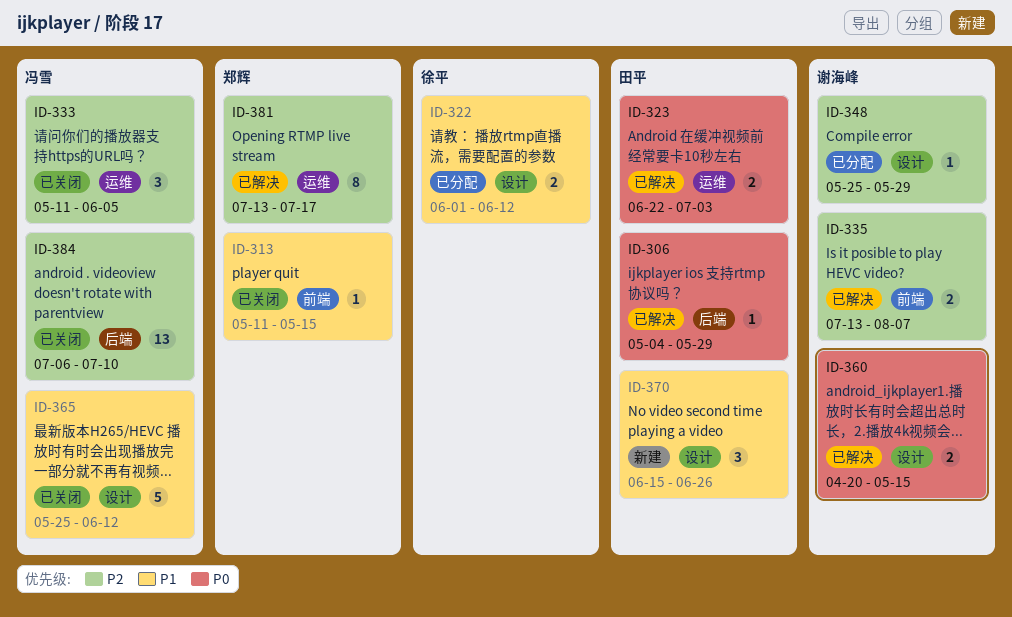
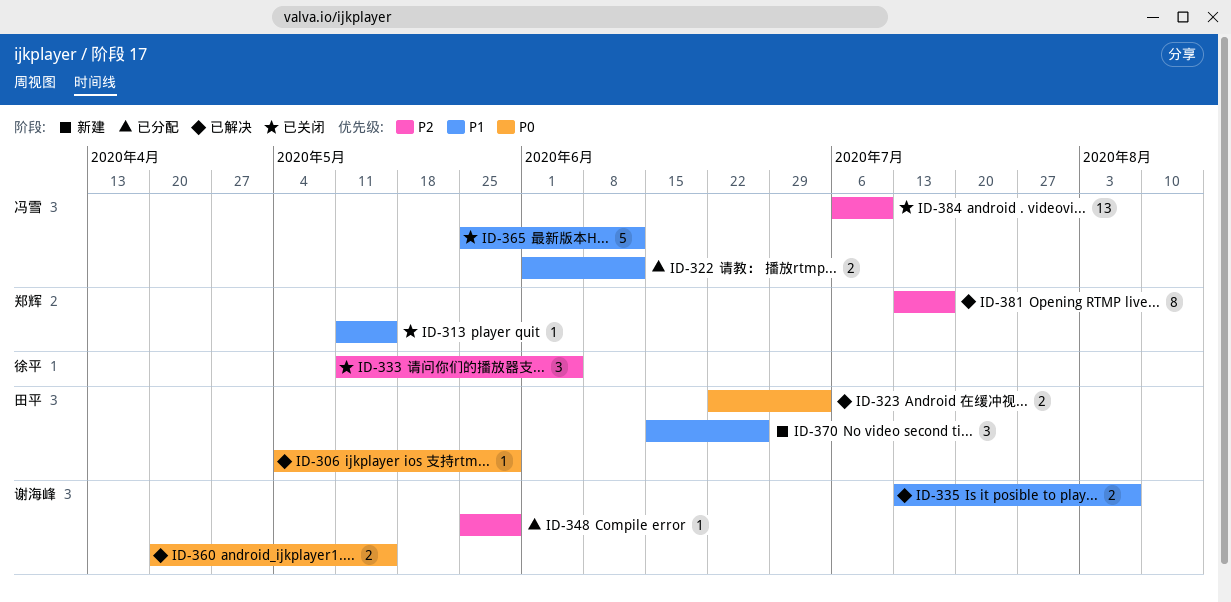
ID-322, owner: 徐平 -> 冯雪
ID-333, owner: 冯雪 -> 徐平
ID-335, priority: P2 -> P1

